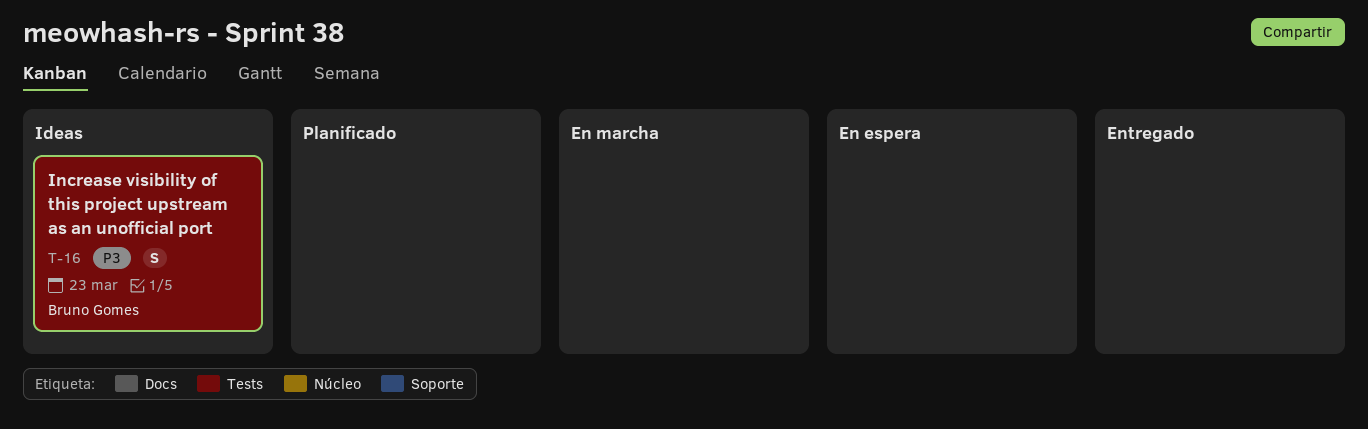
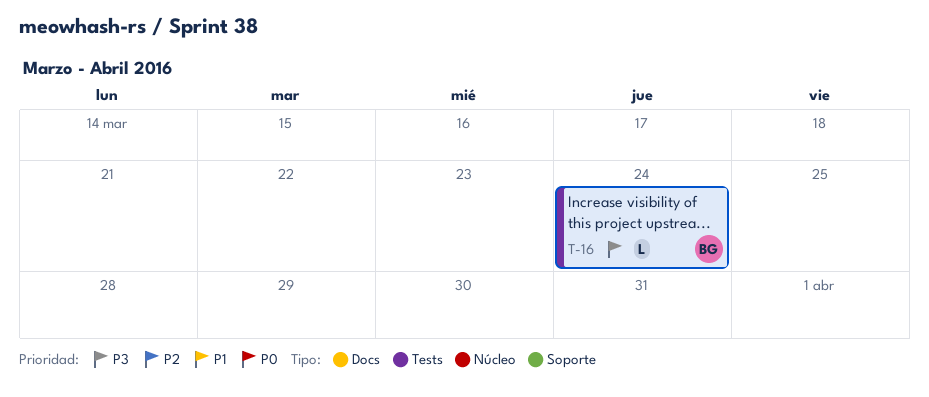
T-16, estimate: S -> L
T-16, due: Mar 23 -> Mar 24

